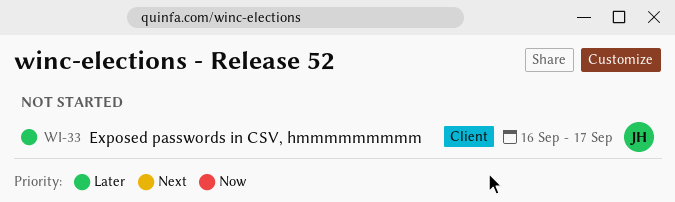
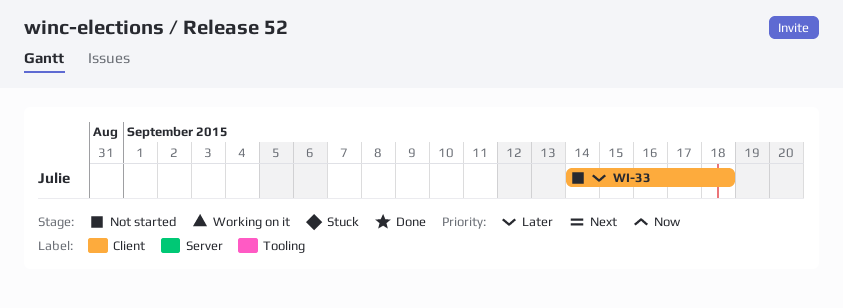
WI-33, start: Sep 16 -> Sep 14
WI-33, due: Sep 17 -> Sep 18

